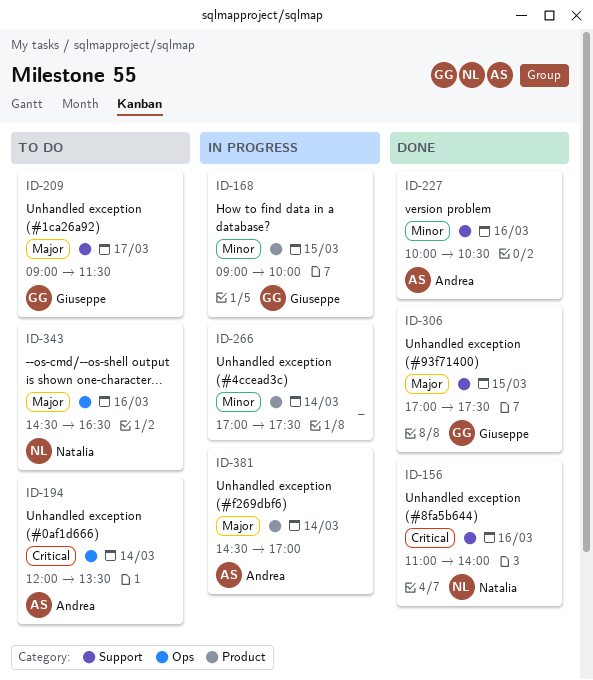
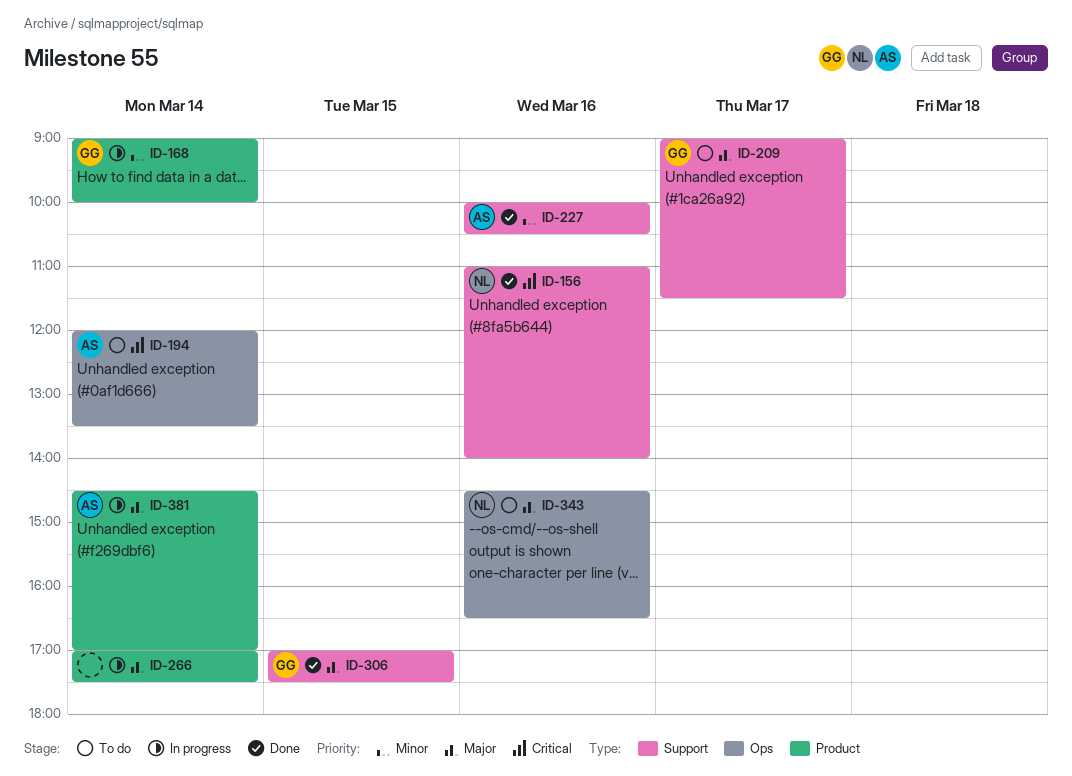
ID-168, day: Mar 15 -> Mar 14
ID-266, priority: Minor -> Major

